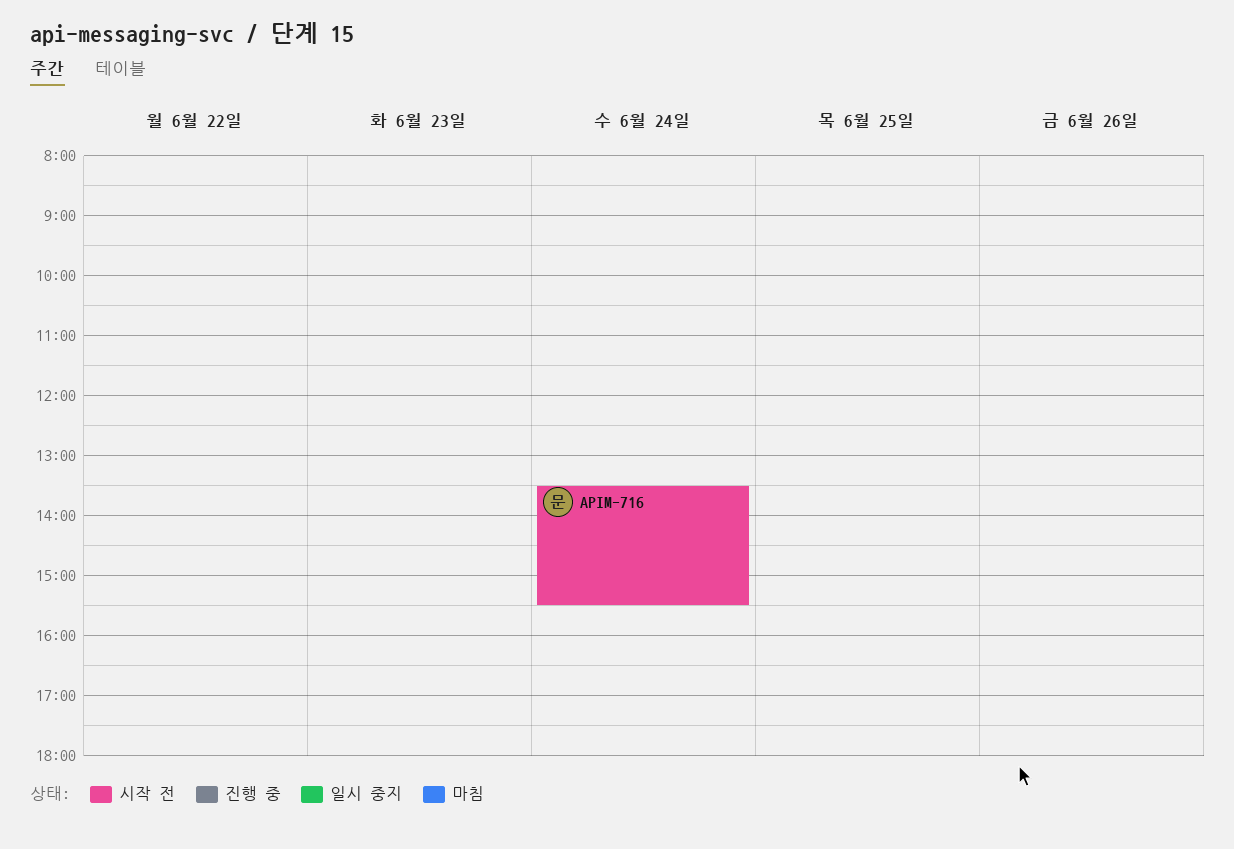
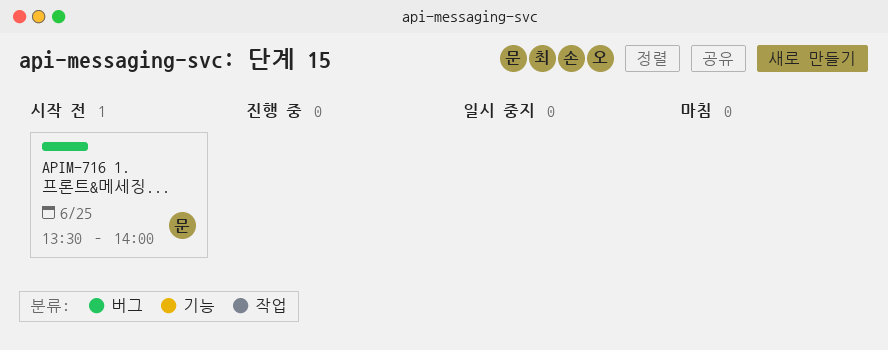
APIM-716, day: Jun 24 -> Jun 25
APIM-716, ends: 15:30 -> 14:00

